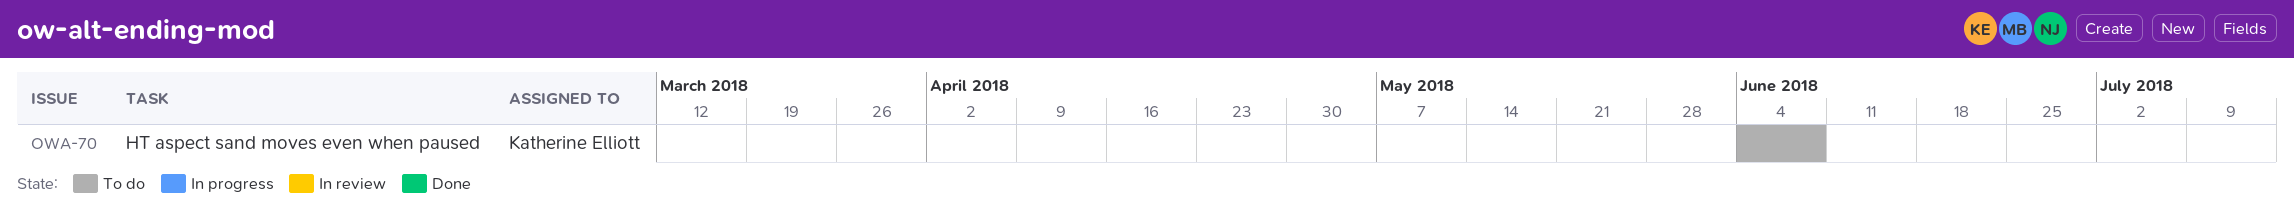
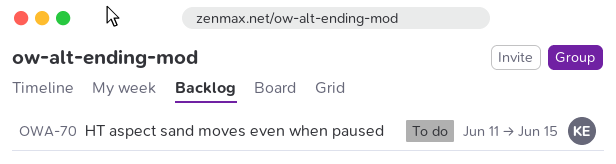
OWA-70, start: Jun 4 -> Jun 11
OWA-70, due: Jun 8 -> Jun 15

